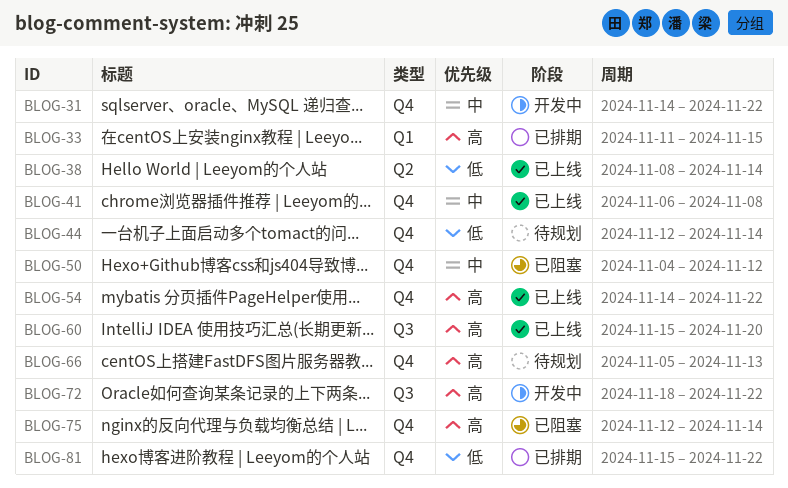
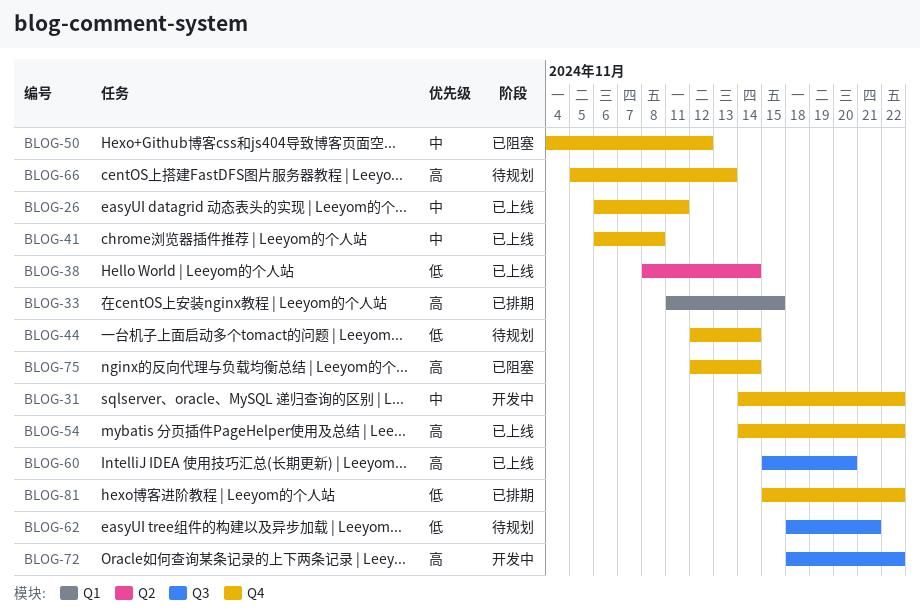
BLOG-26: none -> present
BLOG-62: none -> present

